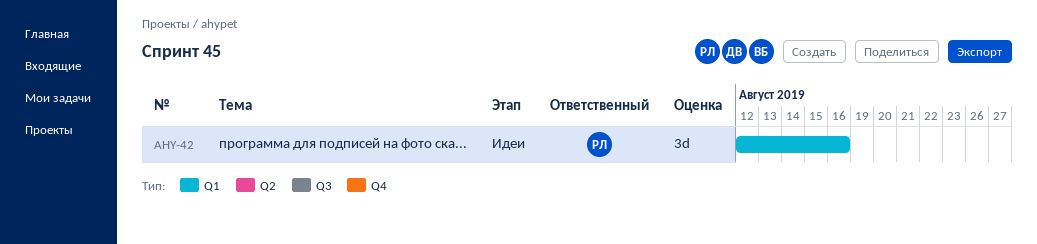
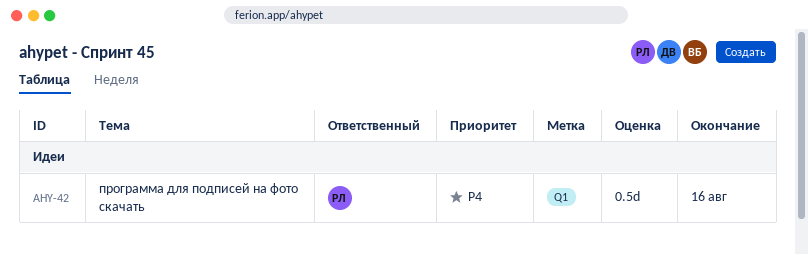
AHY-42, estimate: 3d -> 0.5d

